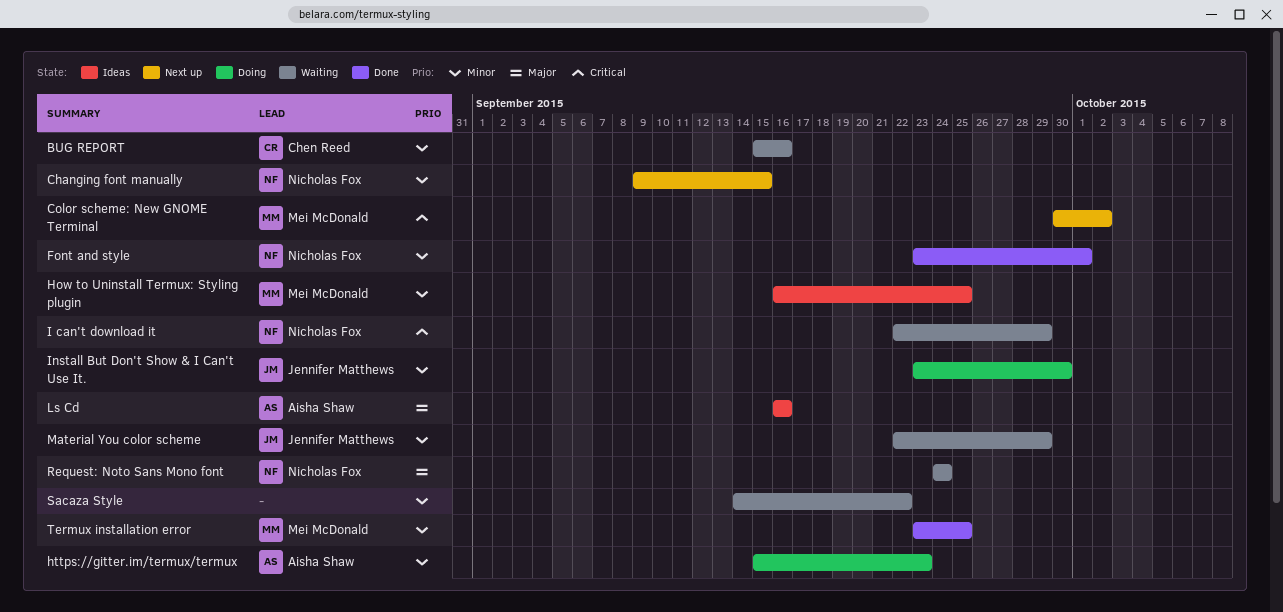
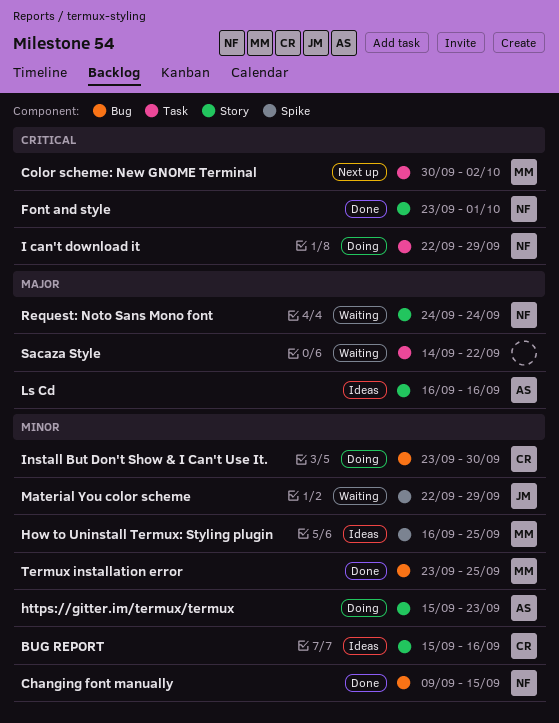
BUG REPORT, status: Waiting -> Ideas
Changing font manually, status: Next up -> Done
Font and style, priority: Minor -> Critical
I can't download it, status: Waiting -> Doing
Install But Don't Show & I Can't Use It., owner: Jennifer Matthews -> Chen Reed
Sacaza Style, priority: Minor -> Major

